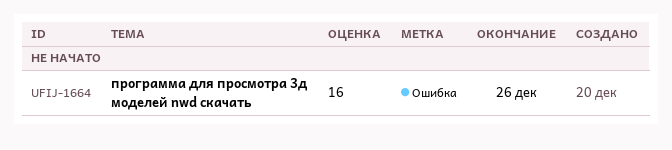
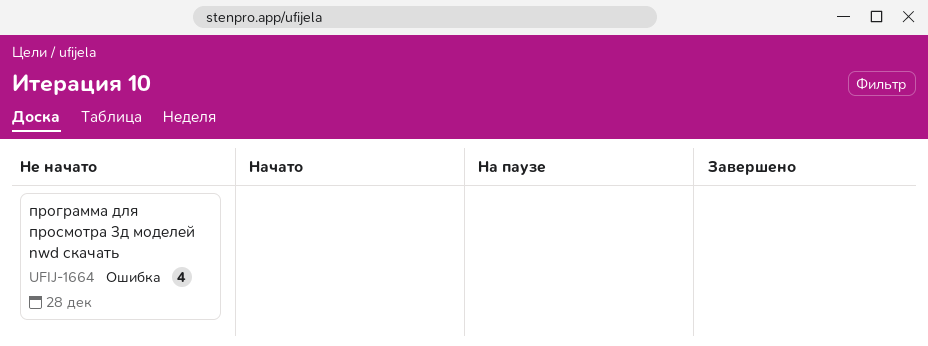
UFIJ-1664, estimate: 16 -> 4
UFIJ-1664, due: Dec 26 -> Dec 28

